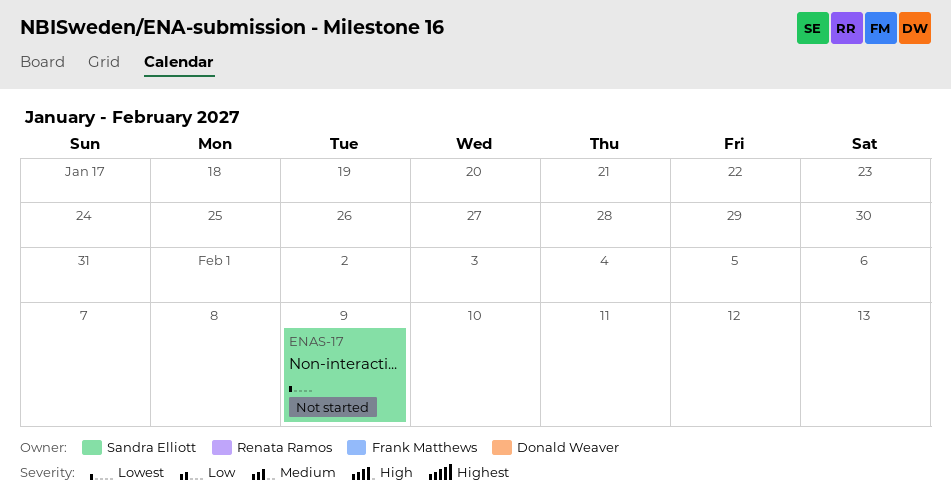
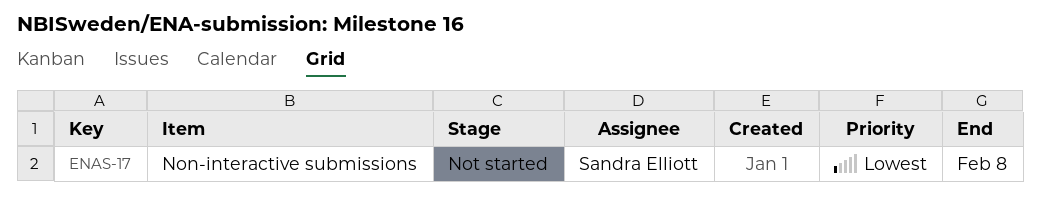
ENAS-17, due: Feb 9 -> Feb 8

